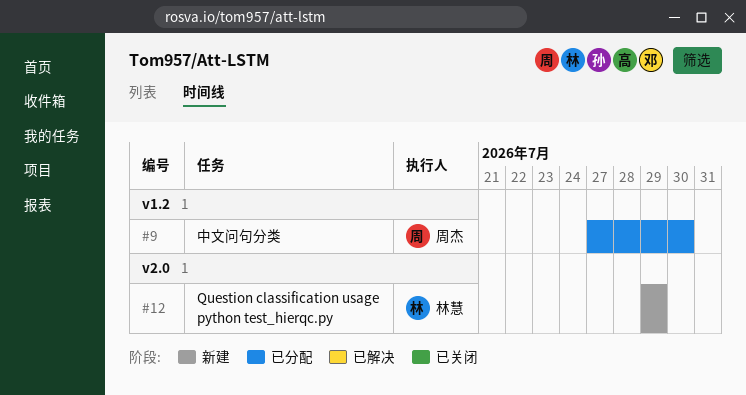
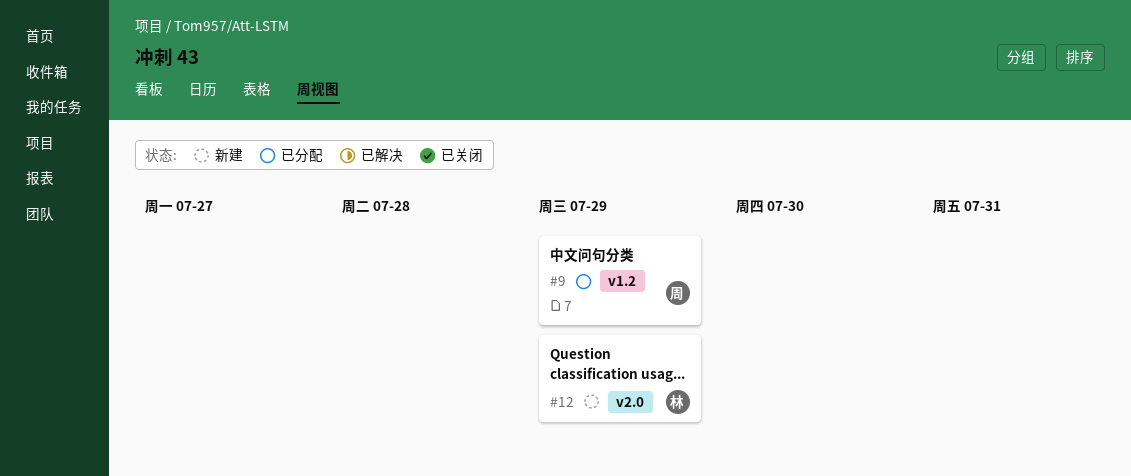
#9, due: Jul 30 -> Jul 29

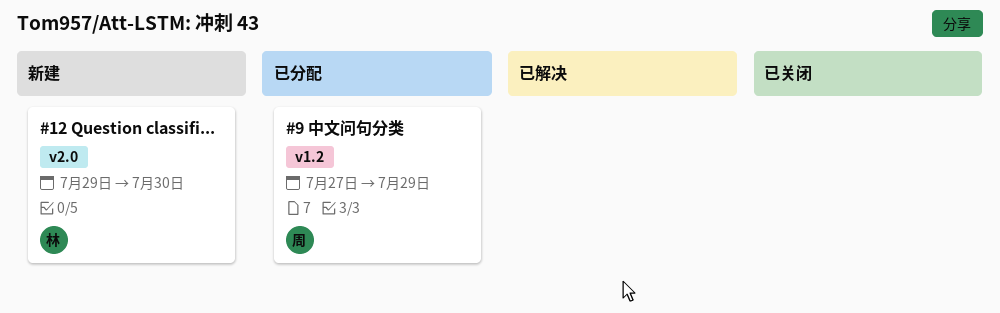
#12, due: Jul 29 -> Jul 30

